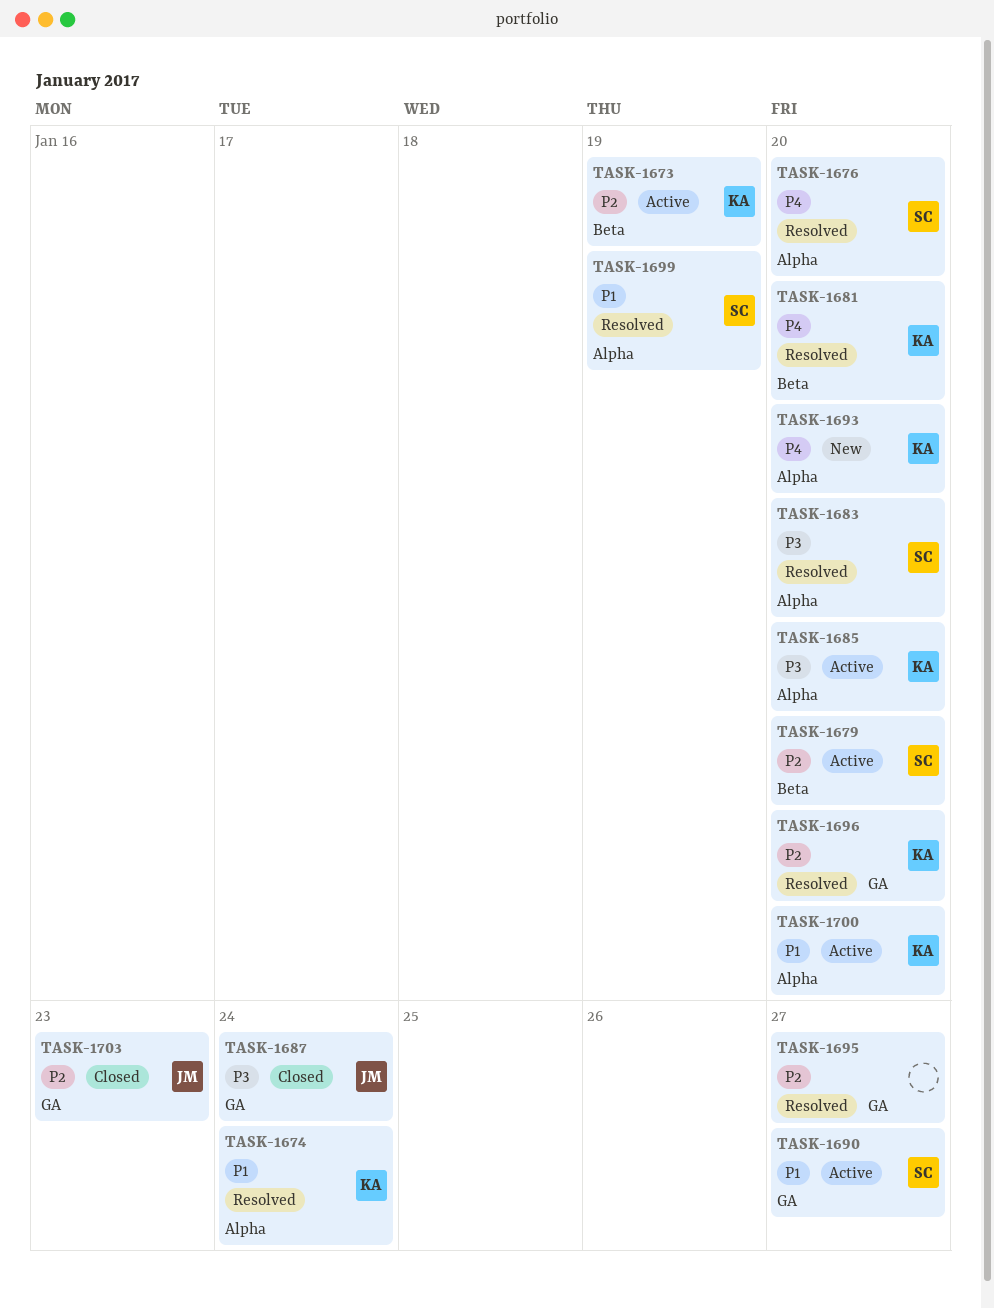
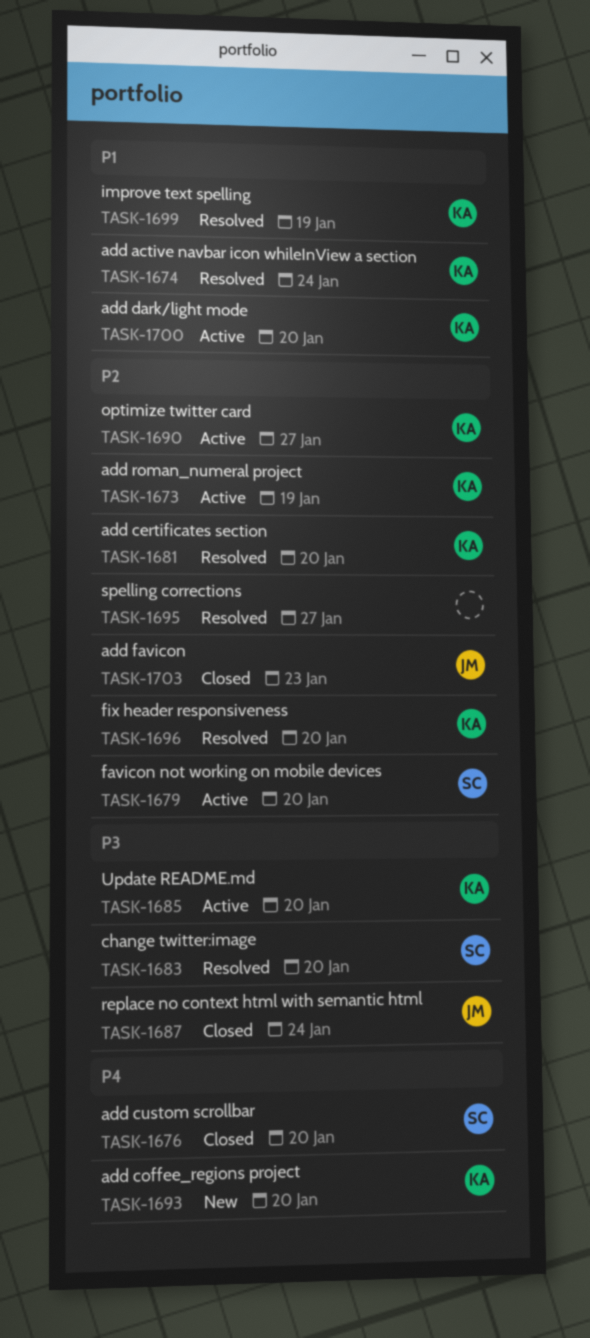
TASK-1676, status: Resolved -> Closed
TASK-1681, priority: P4 -> P2
TASK-1690, owner: SC -> KA
TASK-1690, priority: P1 -> P2
TASK-1699, owner: SC -> KA

